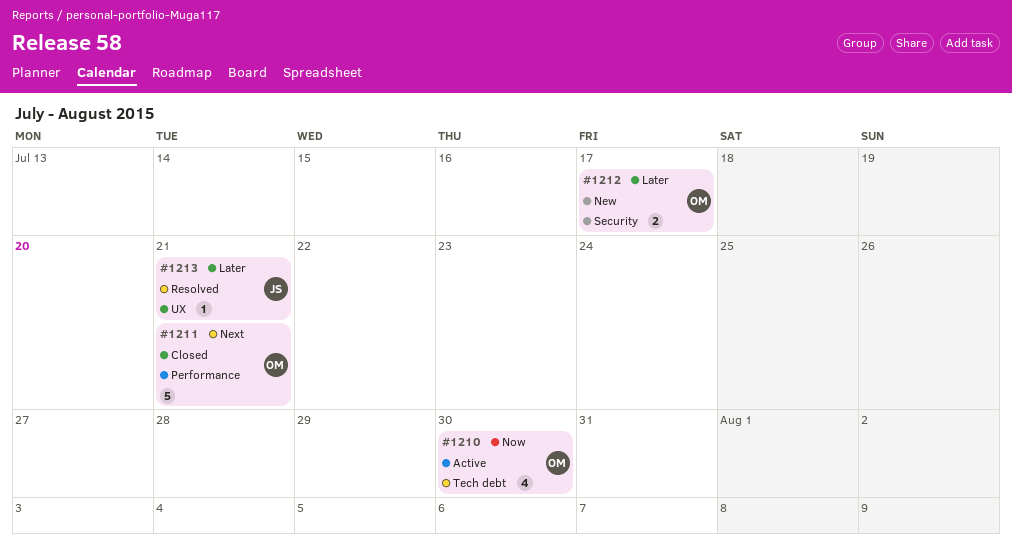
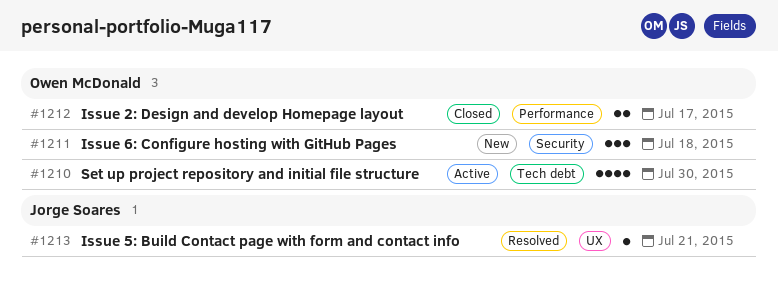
#1211, status: Closed -> New
#1211, label: Performance -> Security
#1211, estimate: 5 -> 3
#1211, due: Jul 21 -> Jul 18
#1212, status: New -> Closed
#1212, label: Security -> Performance

